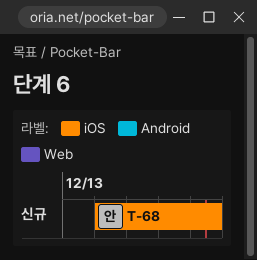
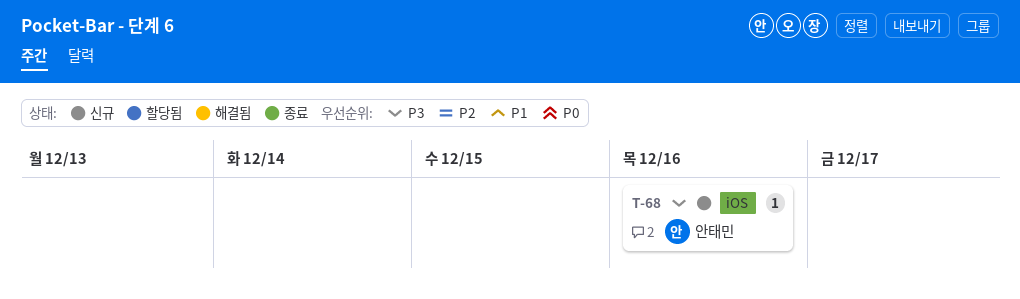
T-68, due: Dec 17 -> Dec 16

